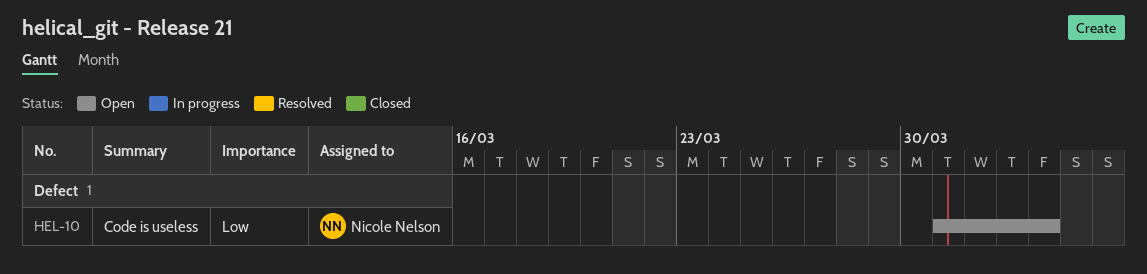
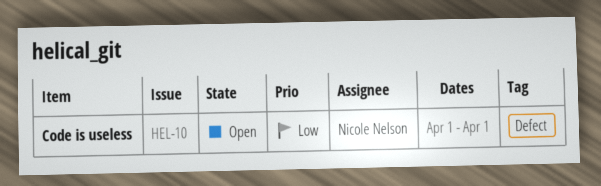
HEL-10, start: Mar 31 -> Apr 1
HEL-10, due: Apr 3 -> Apr 1

